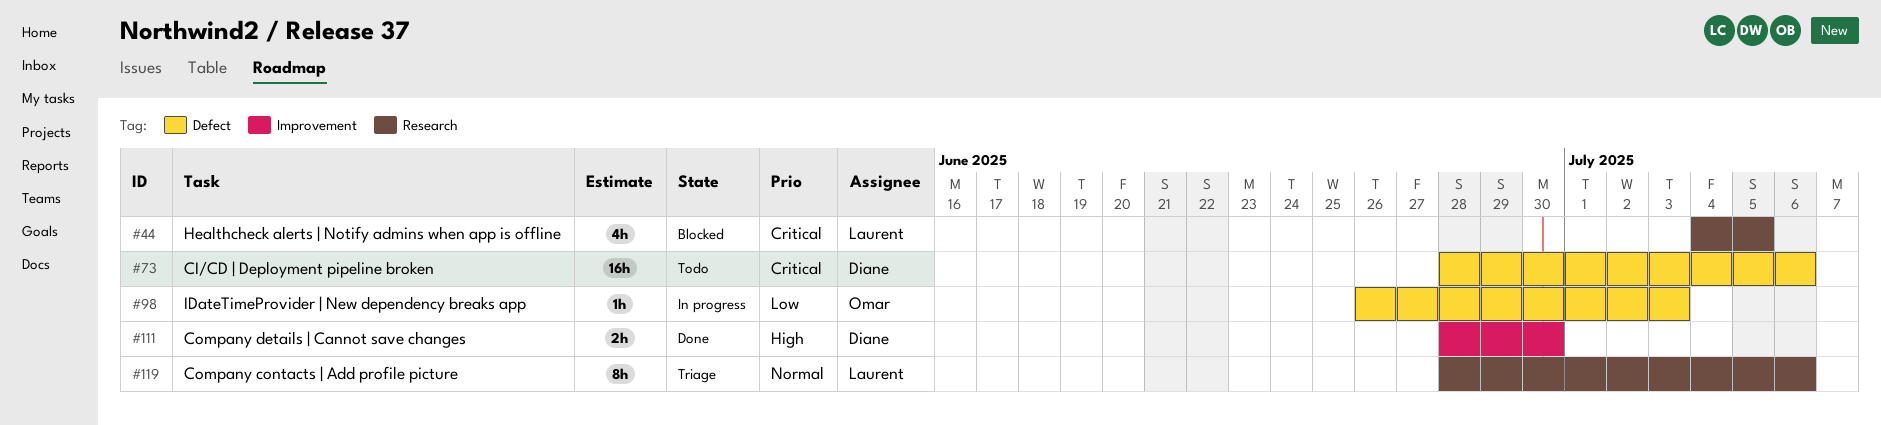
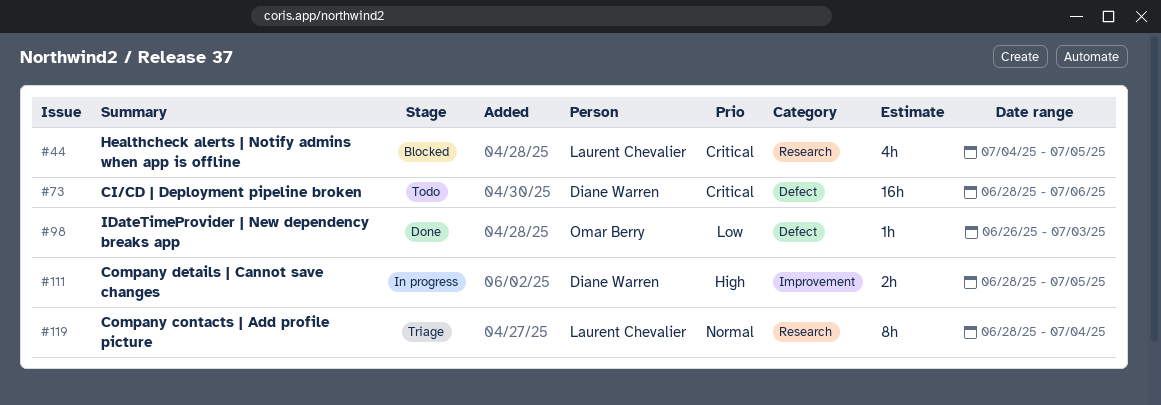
#98, status: In progress -> Done
#111, status: Done -> In progress
#111, due: Jun 30 -> Jul 5
#119, due: Jul 6 -> Jul 4

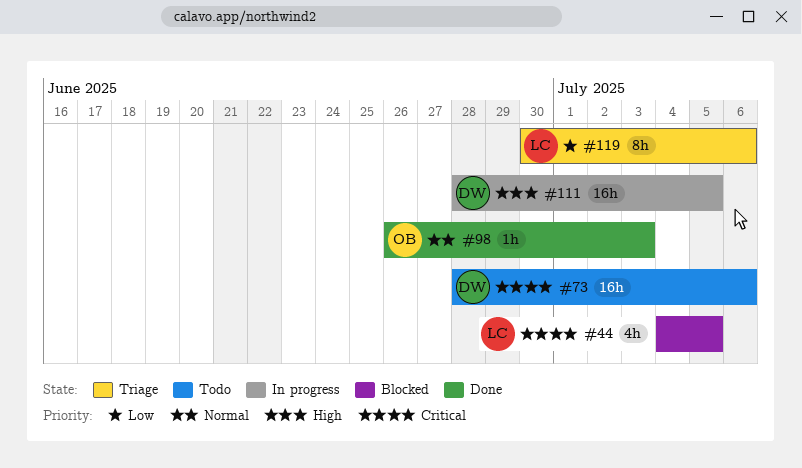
#98, priority: Low -> Normal
#111, estimate: 2h -> 16h
#119, priority: Normal -> Low
#119, start: Jun 28 -> Jun 30
#119, due: Jul 4 -> Jul 6

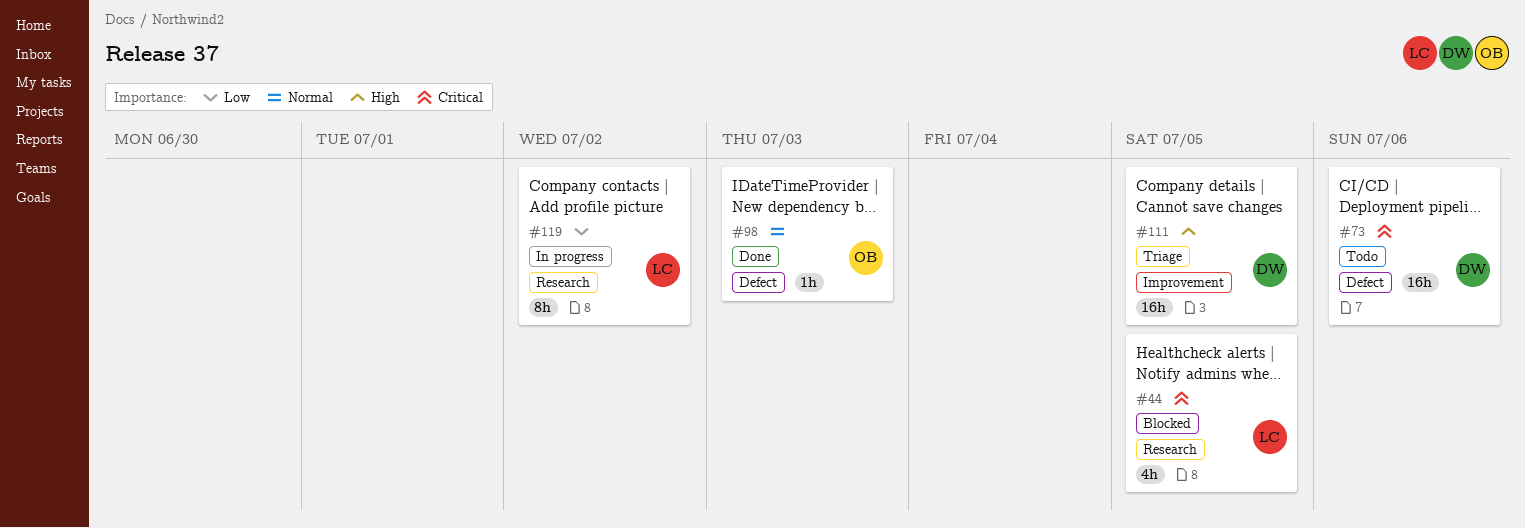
#111, status: In progress -> Triage
#119, status: Triage -> In progress
#119, due: Jul 6 -> Jul 2

